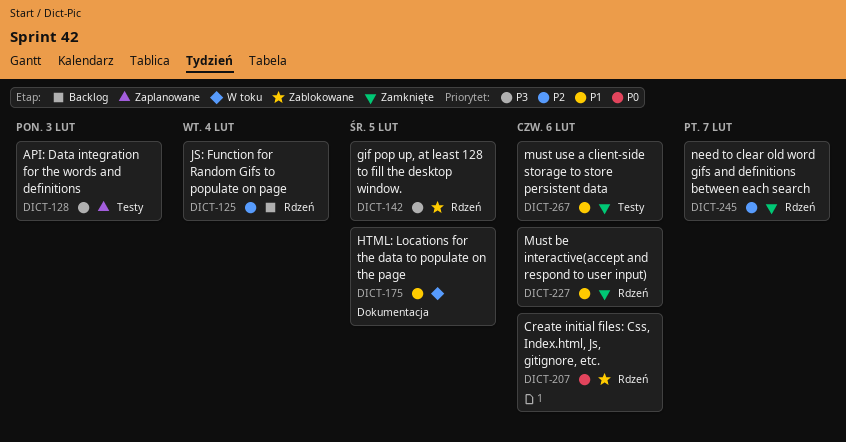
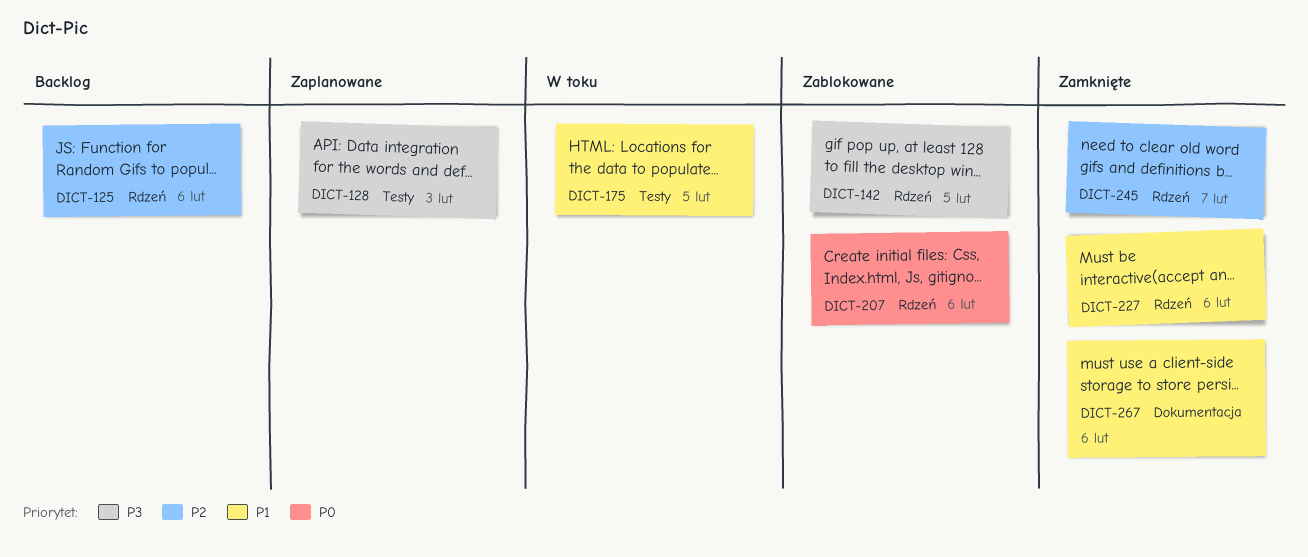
DICT-125, due: Feb 4 -> Feb 6
DICT-175, label: Dokumentacja -> Testy
DICT-267, label: Testy -> Dokumentacja

